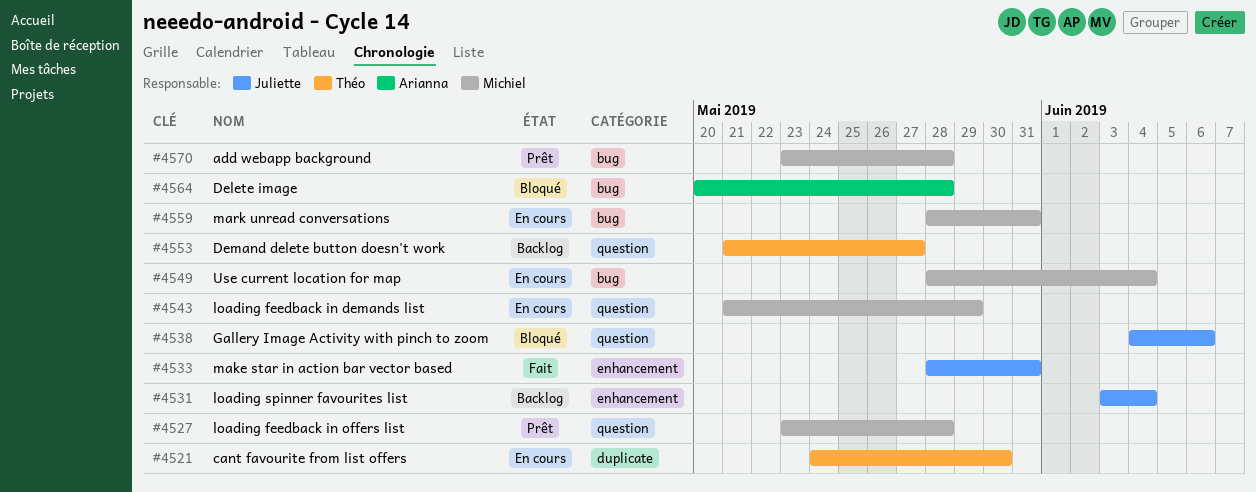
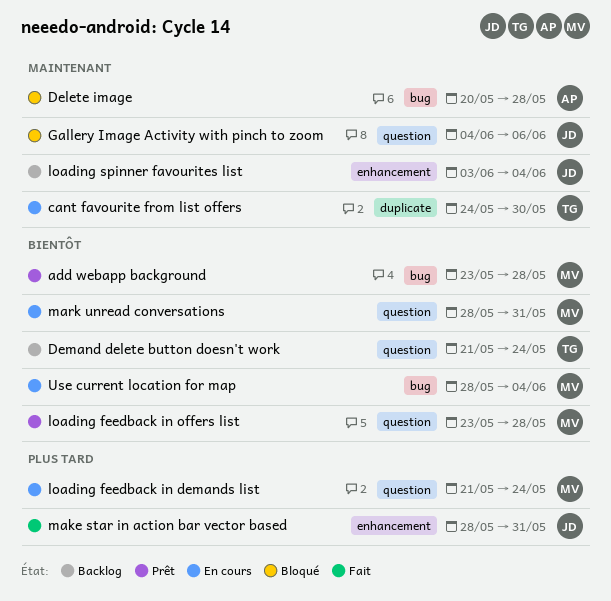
Demand delete button doesn't work, due: May 27 -> May 24
loading feedback in demands list, due: May 29 -> May 24
mark unread conversations, label: bug -> question

